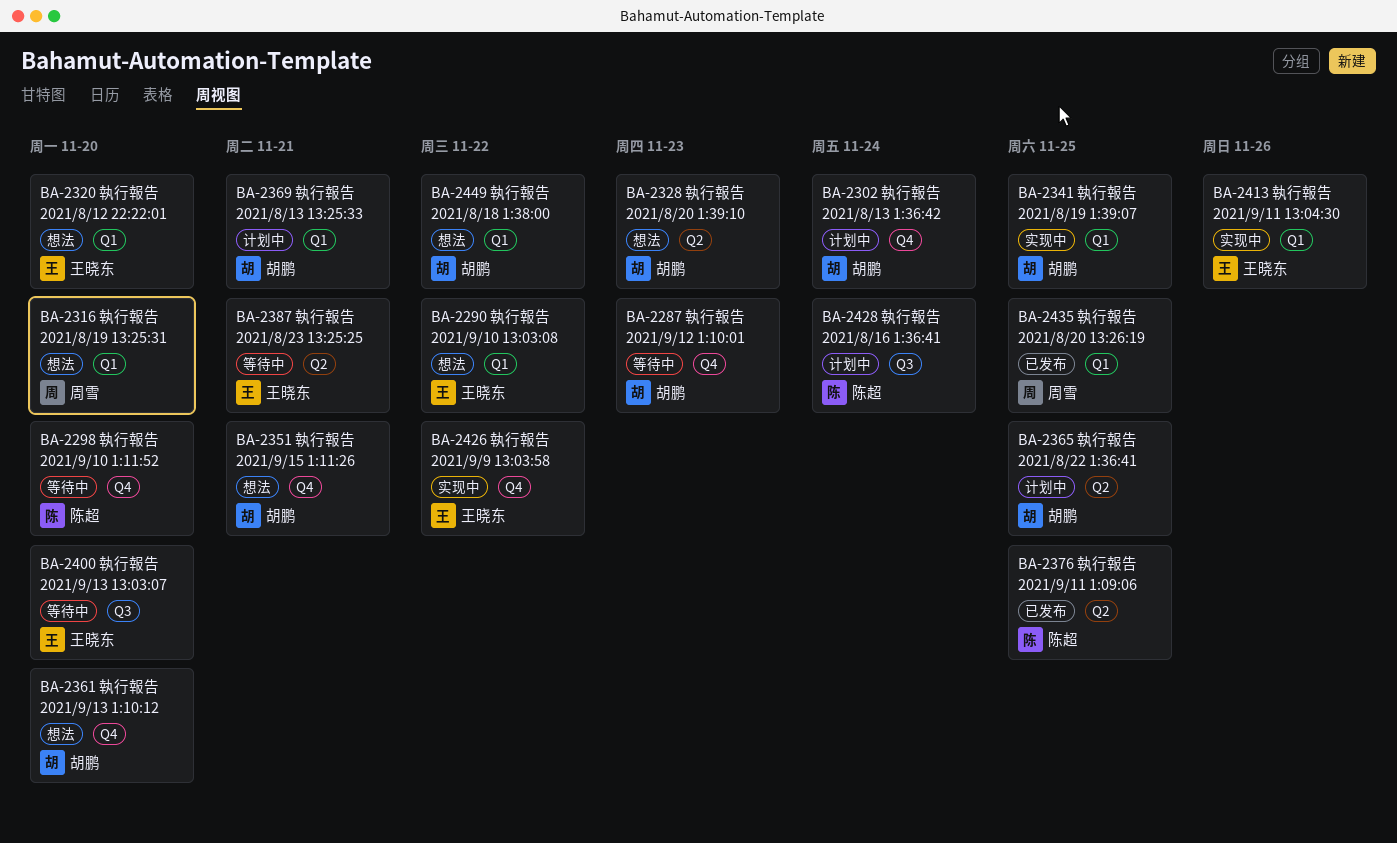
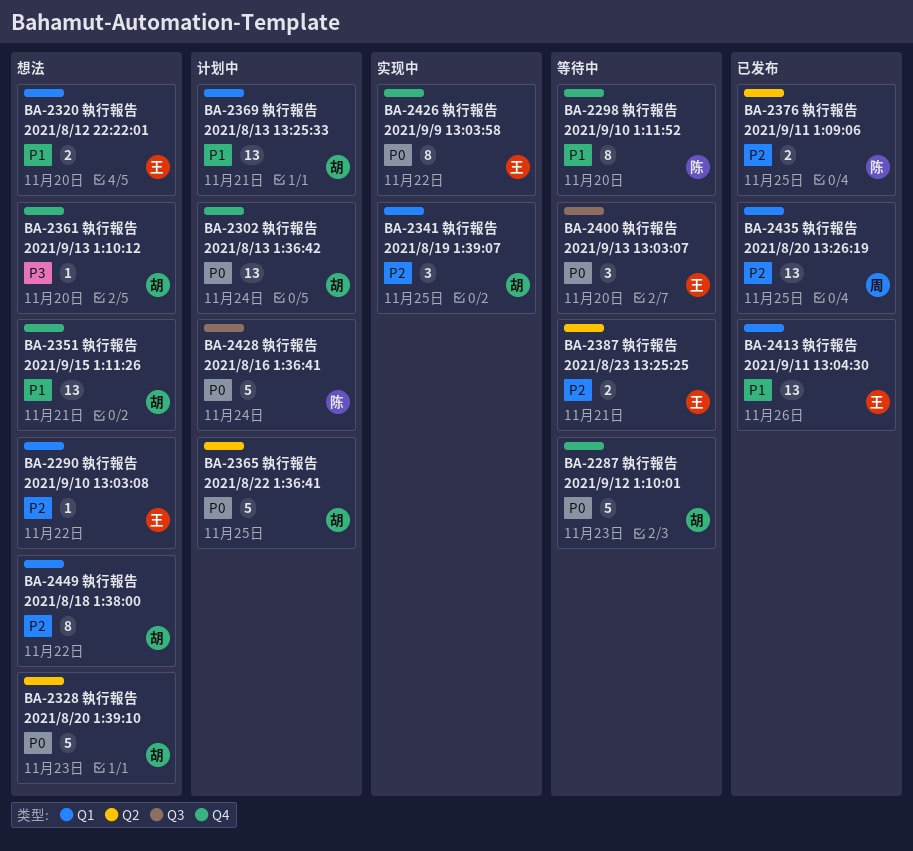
BA-2316: present -> none
BA-2413, status: 实现中 -> 已发布

